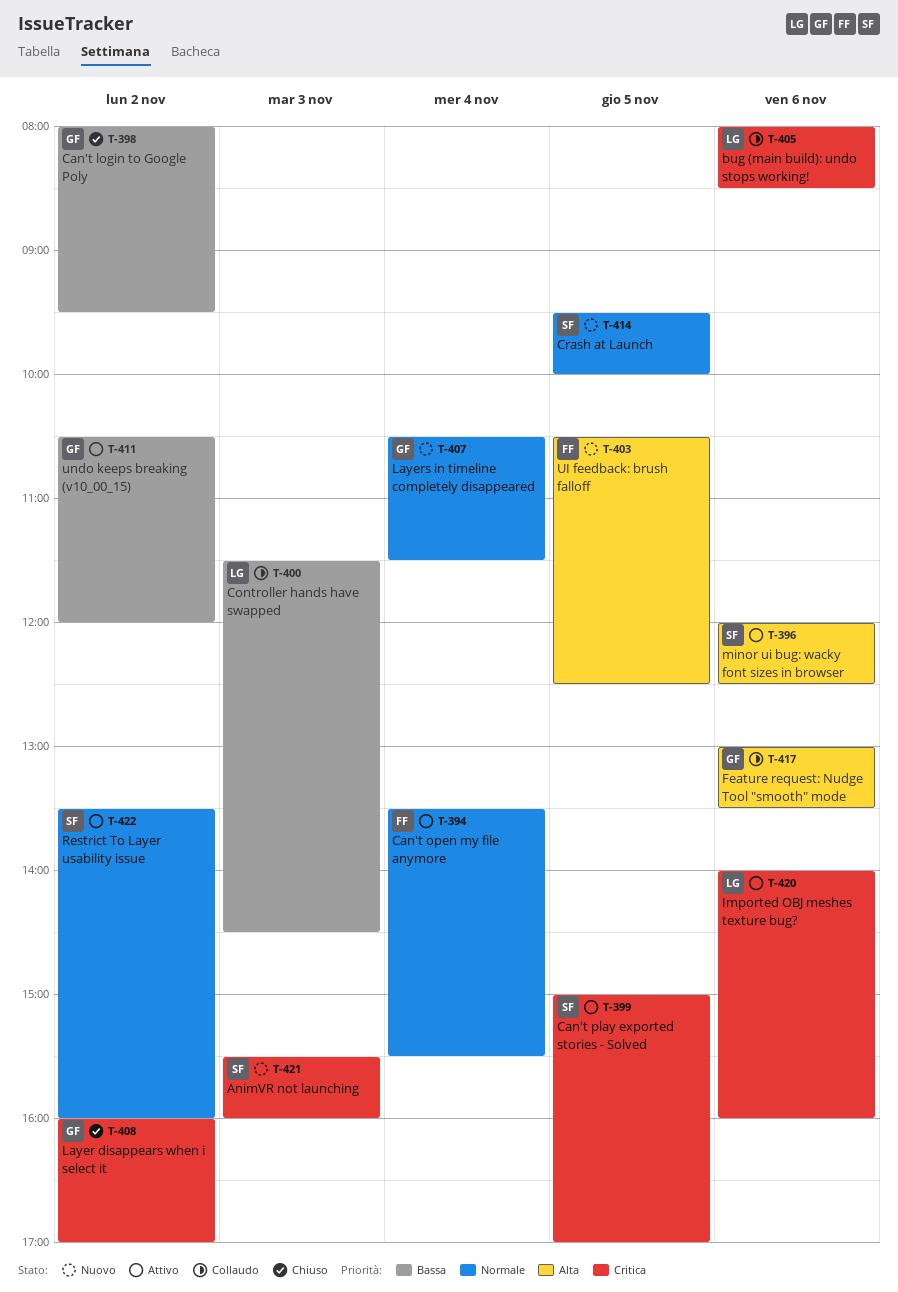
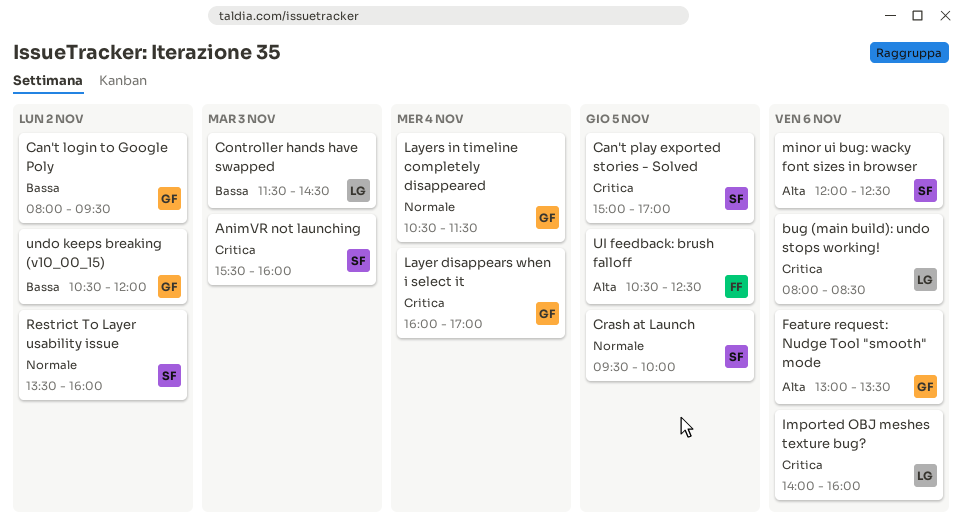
Can't open my file anymore: present -> none
Layer disappears when i select it, day: Nov 2 -> Nov 4

